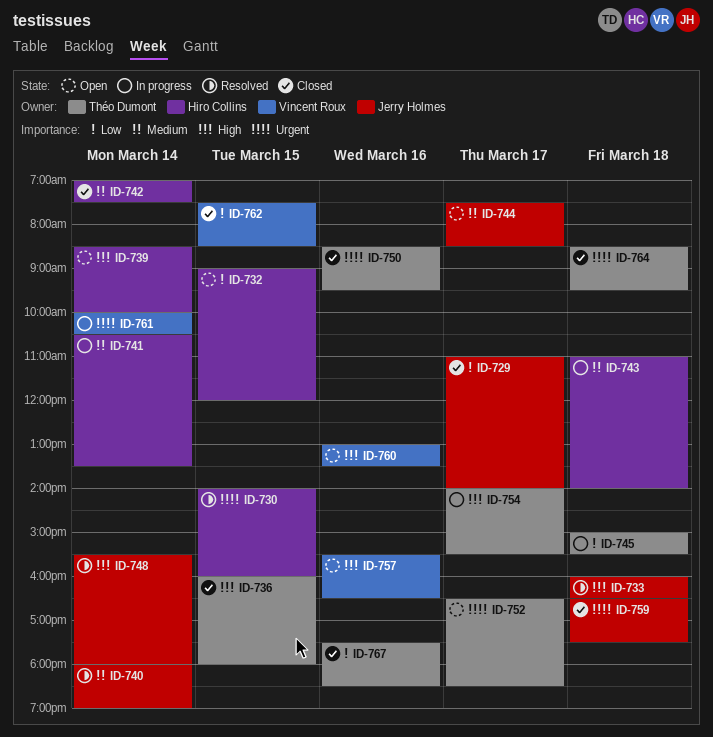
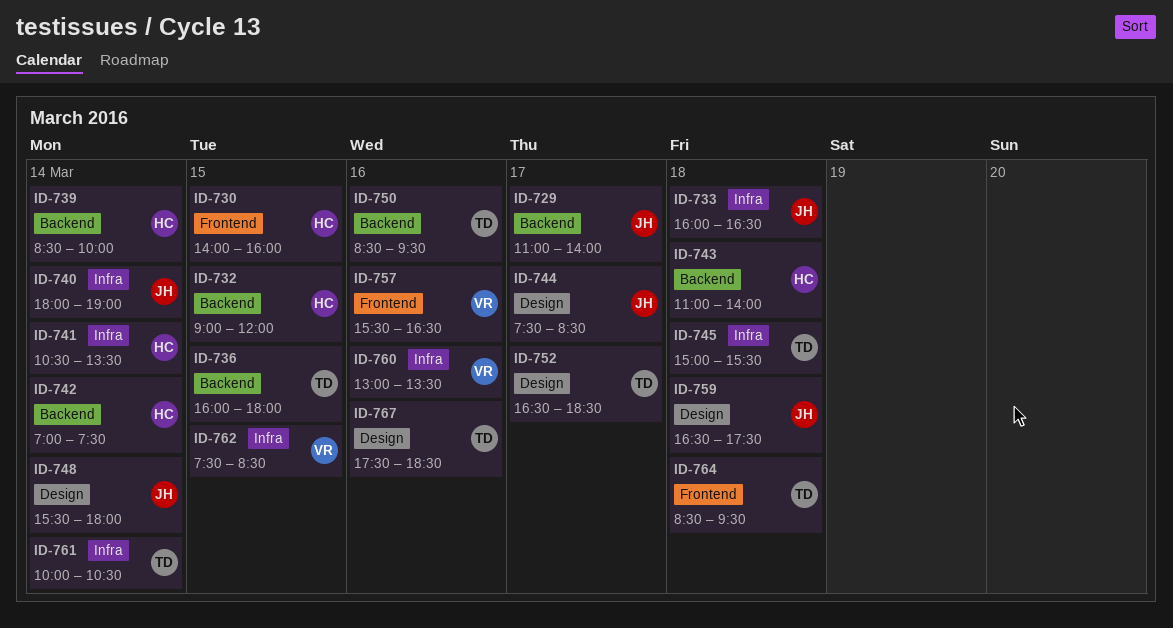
ID-754: present -> none
ID-761, owner: Vincent Roux -> Théo Dumont

